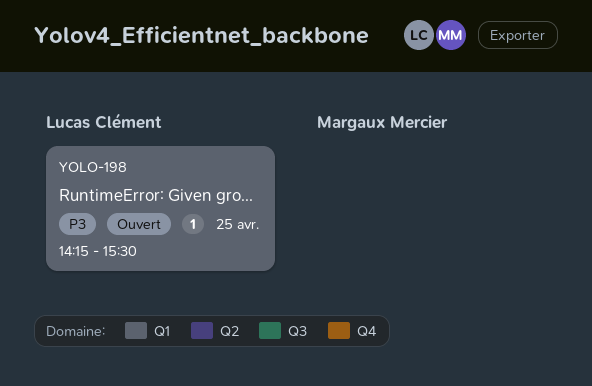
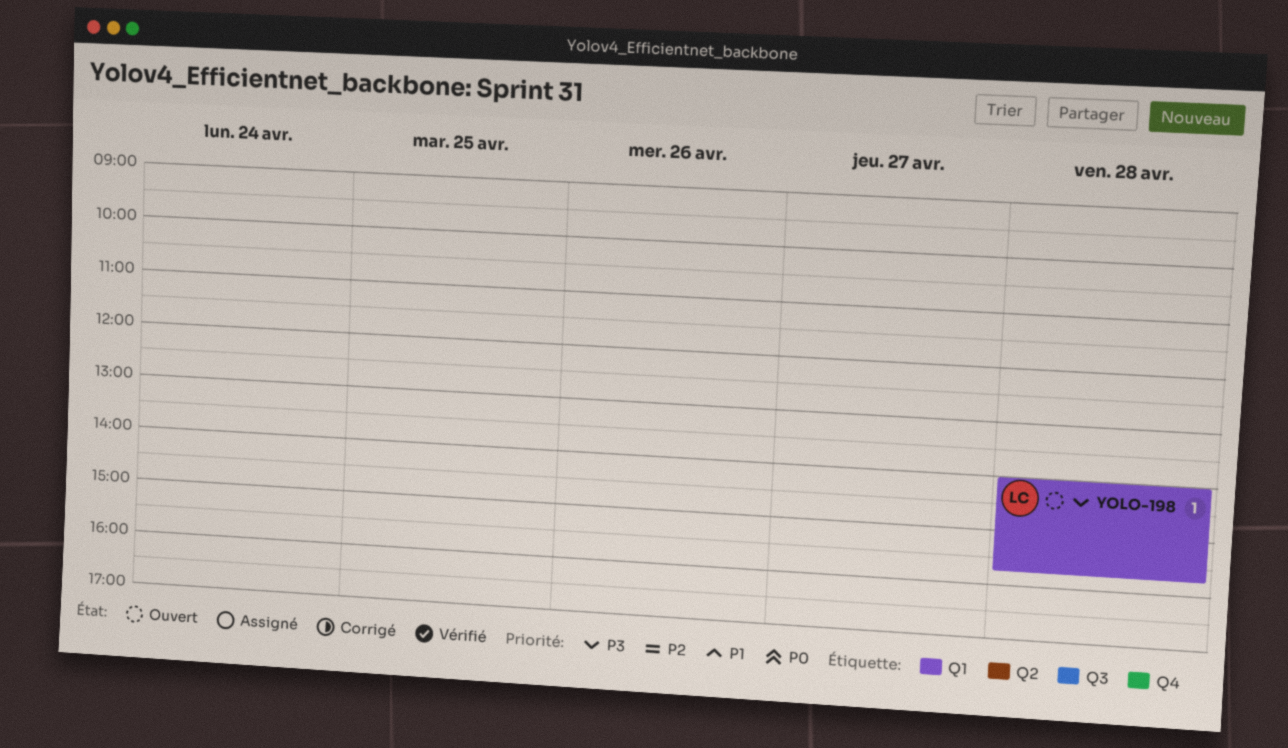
YOLO-198, day: Apr 25 -> Apr 28
YOLO-198, begins: 14:15 -> 14:00
YOLO-198, ends: 15:30 -> 15:45

